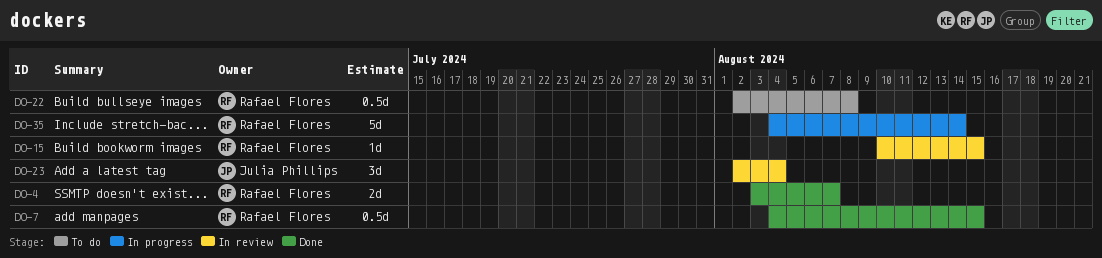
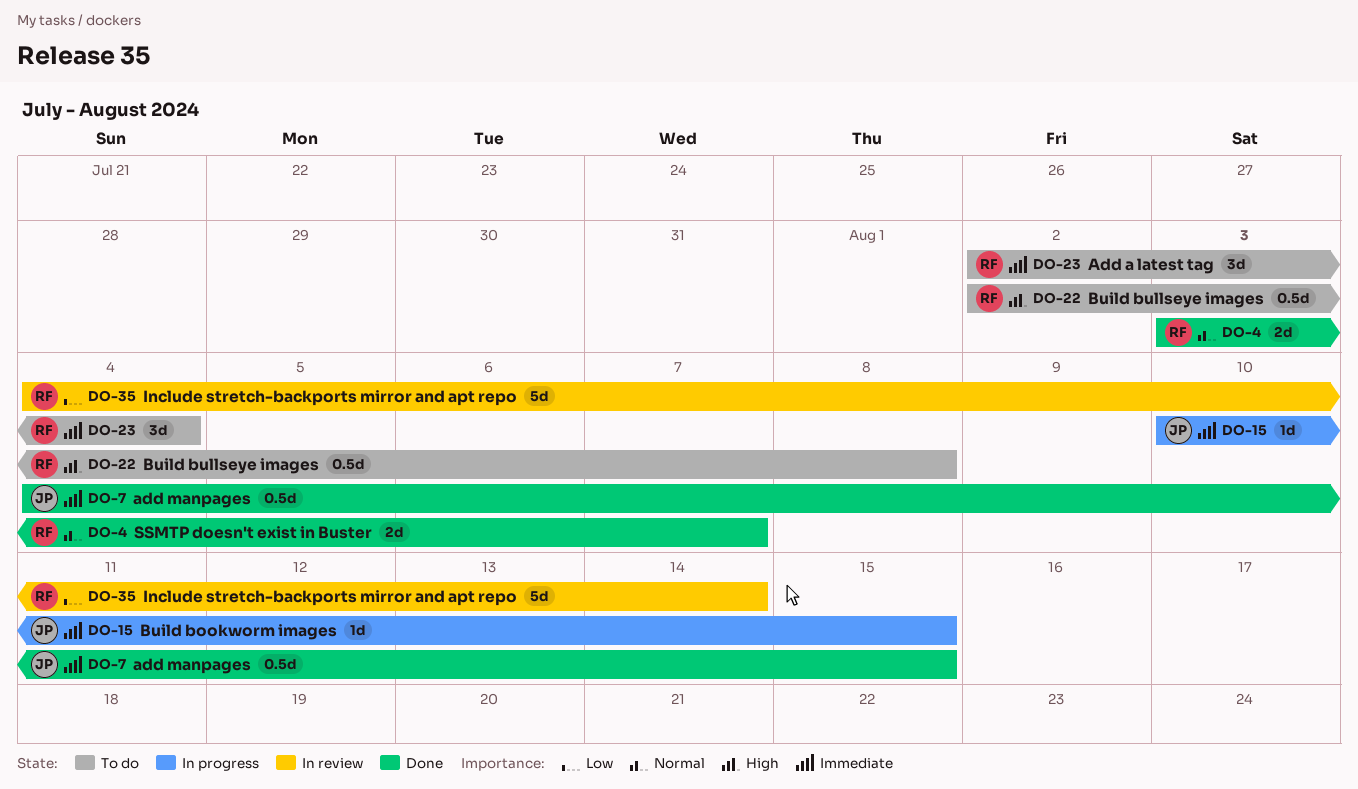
DO-7, owner: Rafael Flores -> Julia Phillips
DO-15, status: In review -> In progress
DO-15, owner: Rafael Flores -> Julia Phillips
DO-23, status: In review -> To do
DO-23, owner: Julia Phillips -> Rafael Flores
DO-35, status: In progress -> In review

